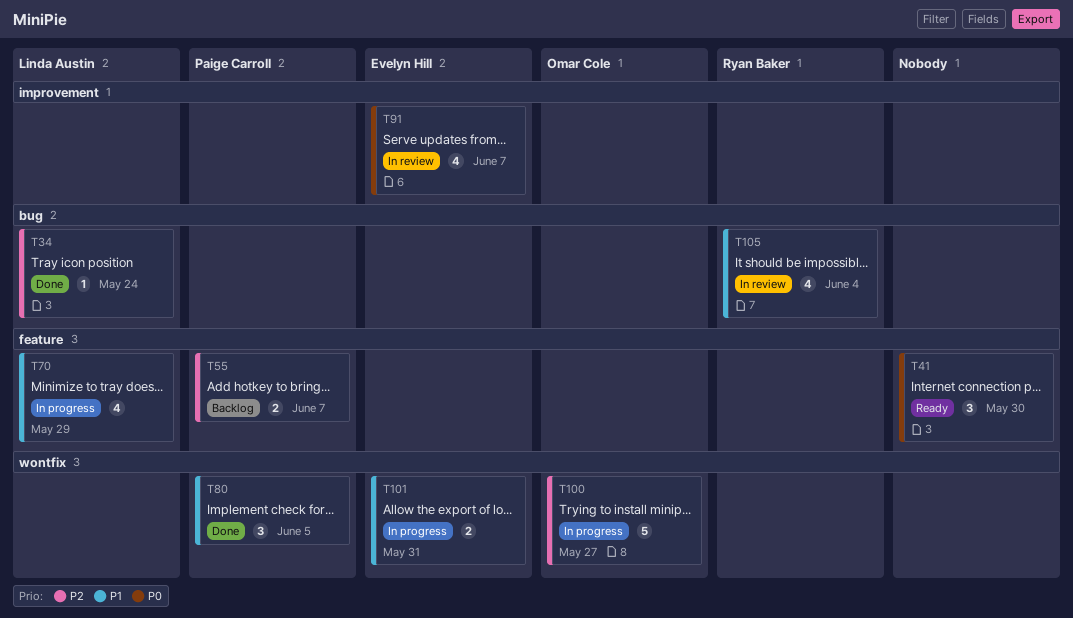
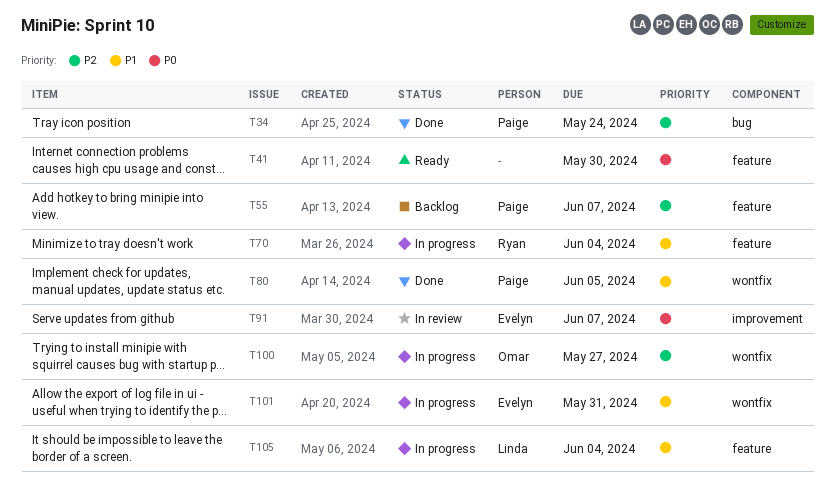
T34, owner: Linda Austin -> Paige Carroll
T70, owner: Linda Austin -> Ryan Baker
T70, due: May 29 -> Jun 4
T105, status: In review -> In progress
T105, owner: Ryan Baker -> Linda Austin
T105, label: bug -> feature

